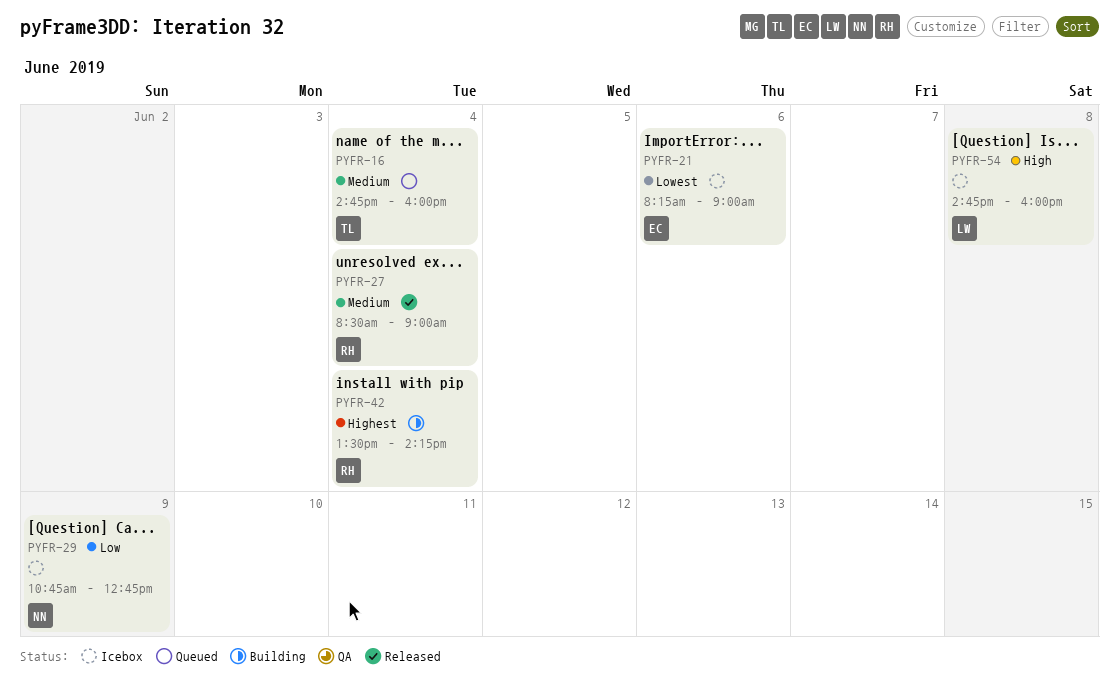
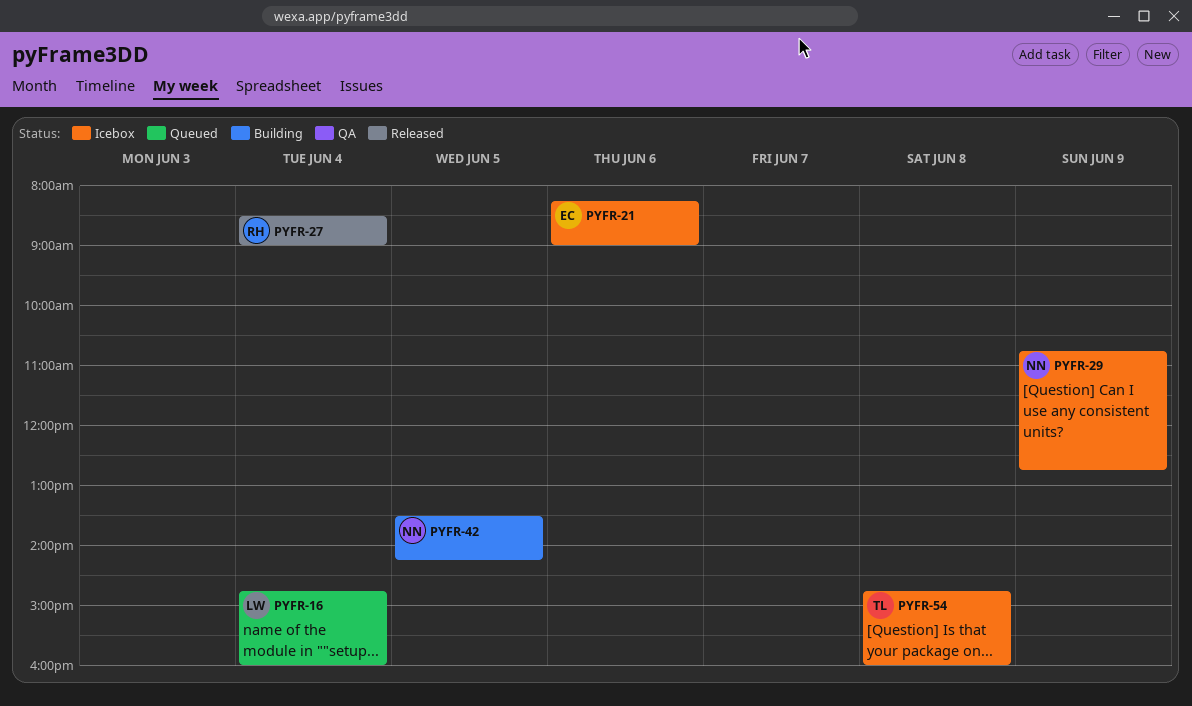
PYFR-16, owner: TL -> LW
PYFR-42, owner: RH -> NN
PYFR-42, day: Jun 4 -> Jun 5
PYFR-54, owner: LW -> TL

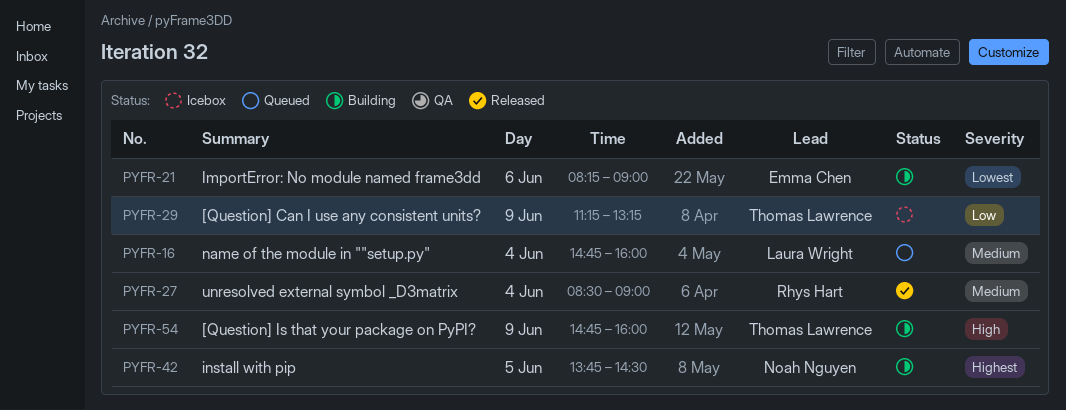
PYFR-21, status: Icebox -> Building
PYFR-29, owner: Noah Nguyen -> Thomas Lawrence
PYFR-29, begins: 10:45 -> 11:15
PYFR-29, ends: 12:45 -> 13:15
PYFR-42, begins: 13:30 -> 13:45
PYFR-42, ends: 14:15 -> 14:30
PYFR-54, status: Icebox -> Building
PYFR-54, day: Jun 8 -> Jun 9

